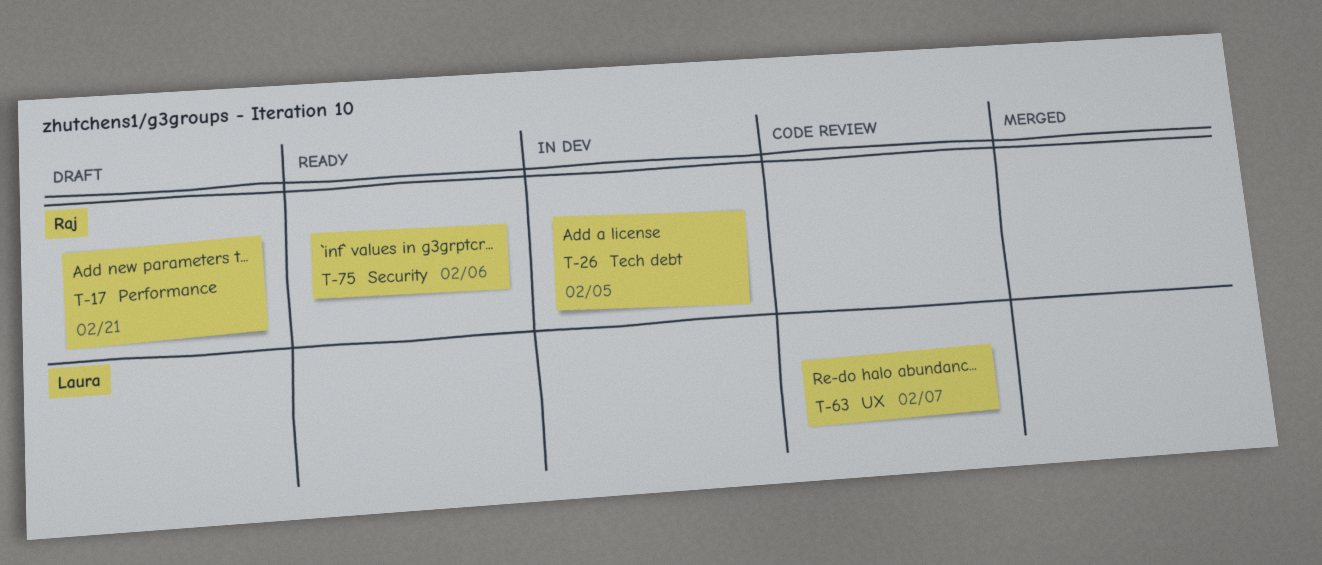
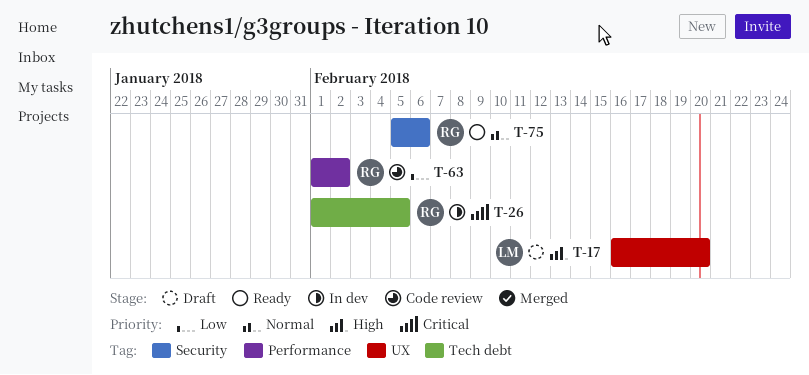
T-17, owner: Raj -> Laura
T-17, label: Performance -> UX
T-17, due: Feb 21 -> Feb 20
T-63, owner: Laura -> Raj
T-63, label: UX -> Performance
T-63, due: Feb 7 -> Feb 2

